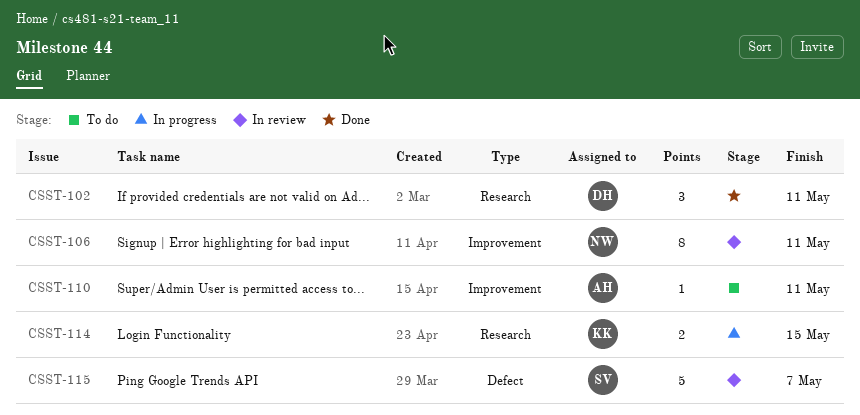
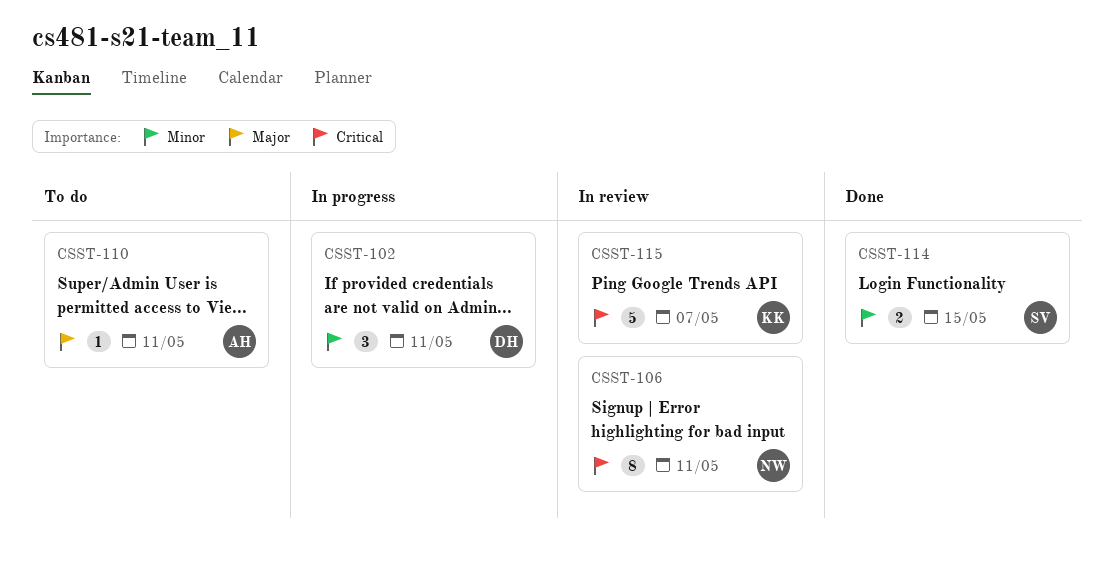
CSST-102, status: Done -> In progress
CSST-114, status: In progress -> Done
CSST-114, owner: KK -> SV
CSST-115, owner: SV -> KK

